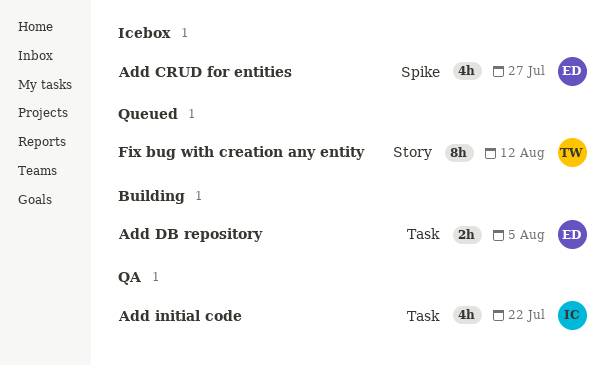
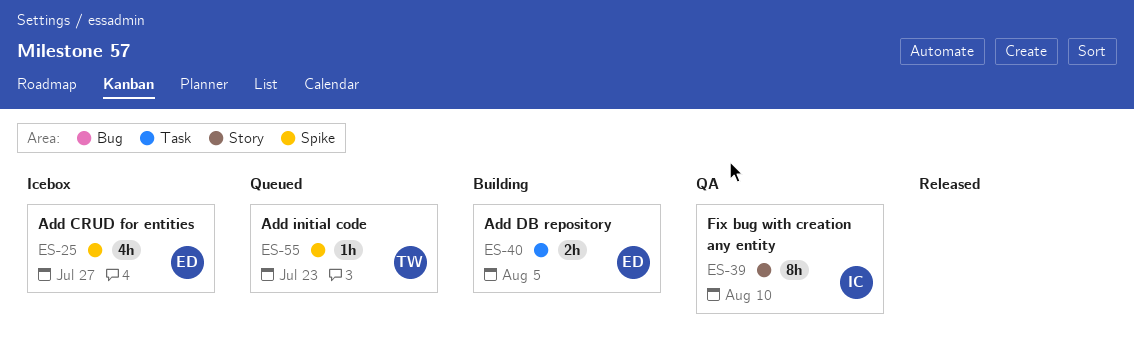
Add initial code, status: QA -> Queued
Add initial code, owner: IC -> TW
Add initial code, label: Task -> Spike
Add initial code, estimate: 4h -> 1h
Add initial code, due: Jul 22 -> Jul 23
Fix bug with creation any entity, status: Queued -> QA
Fix bug with creation any entity, owner: TW -> IC
Fix bug with creation any entity, due: Aug 12 -> Aug 10

